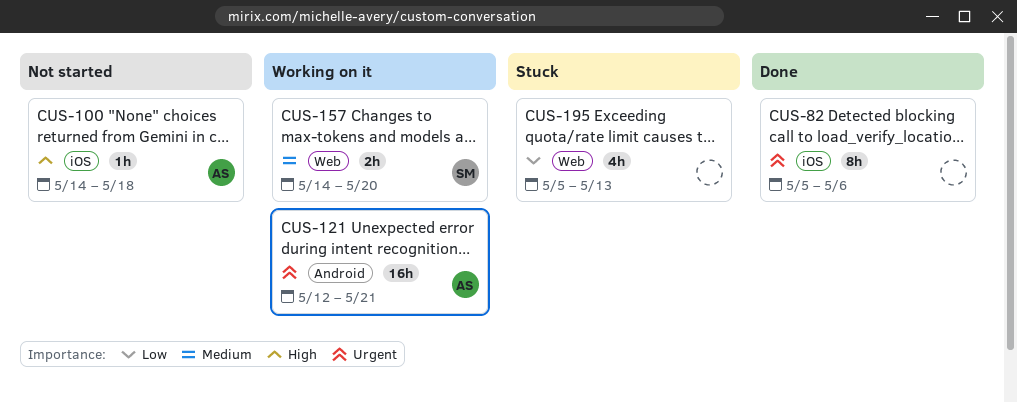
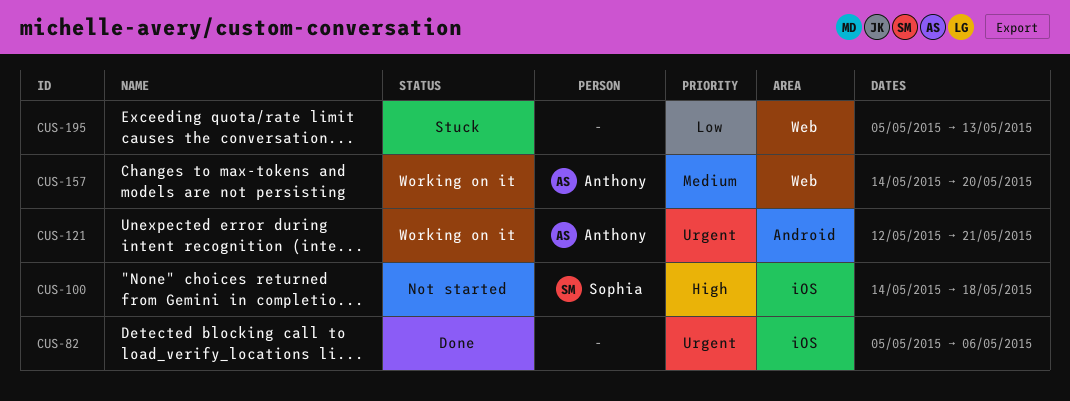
CUS-100, owner: Anthony -> Sophia
CUS-157, owner: Sophia -> Anthony

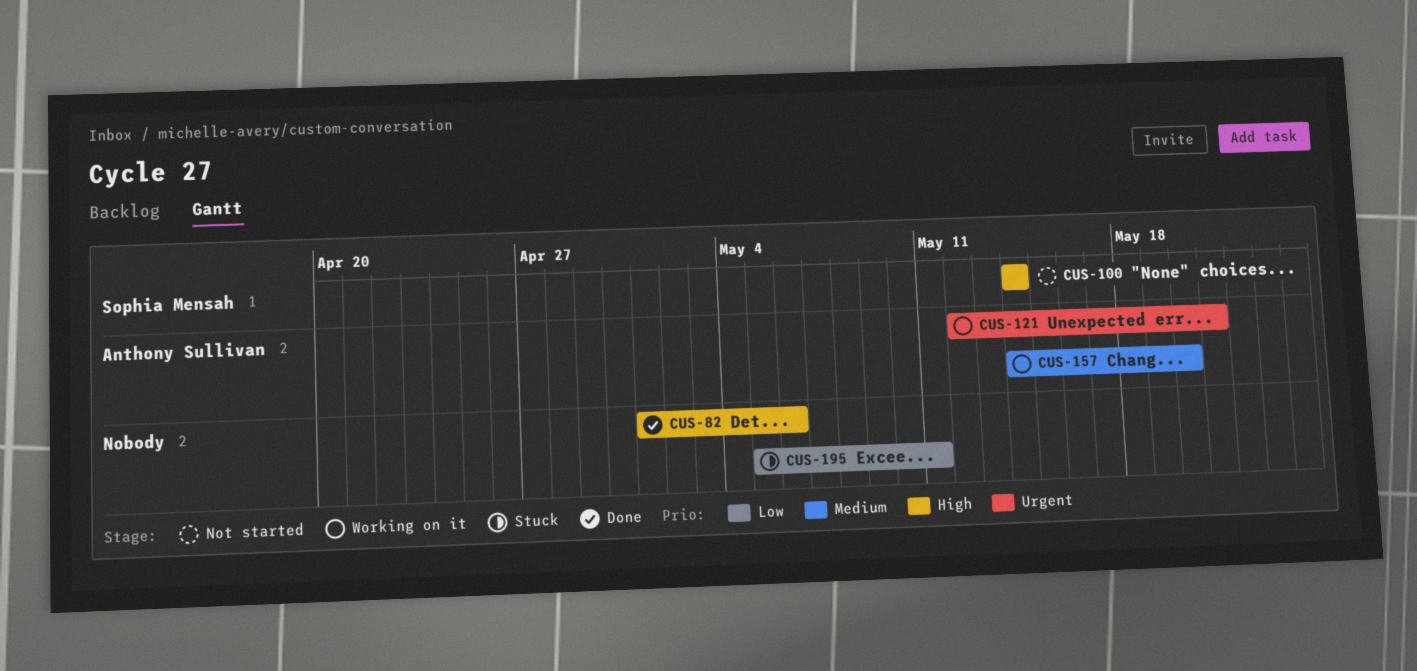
CUS-82, priority: Urgent -> High
CUS-82, start: May 5 -> May 1
CUS-100, due: May 18 -> May 14
CUS-195, due: May 13 -> May 11

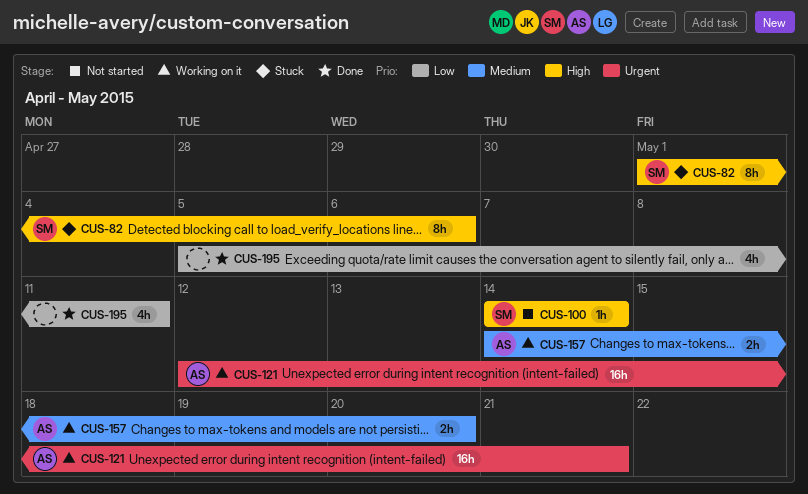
CUS-82, status: Done -> Stuck
CUS-82, owner: none -> Sophia Mensah
CUS-195, status: Stuck -> Done

